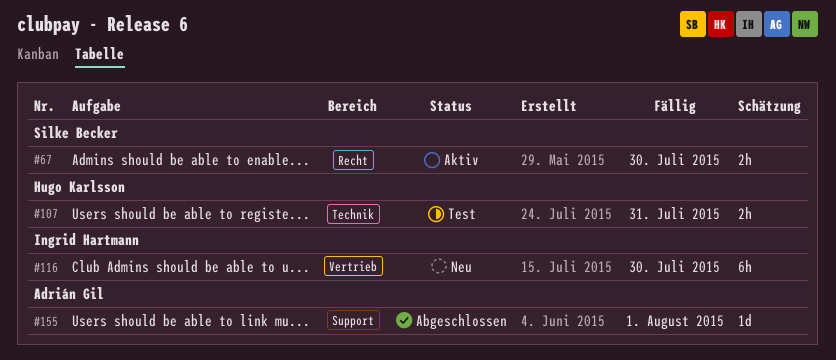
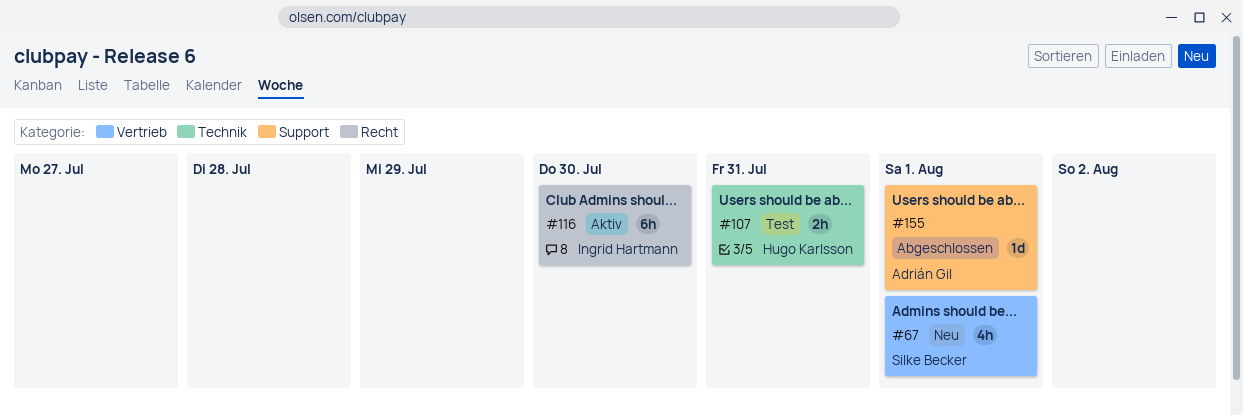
#67, status: Aktiv -> Neu
#67, label: Recht -> Vertrieb
#67, estimate: 2h -> 4h
#67, due: Jul 30 -> Aug 1
#116, status: Neu -> Aktiv
#116, label: Vertrieb -> Recht

